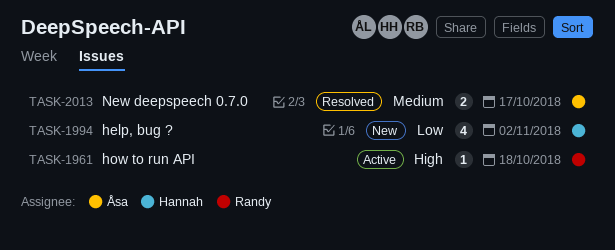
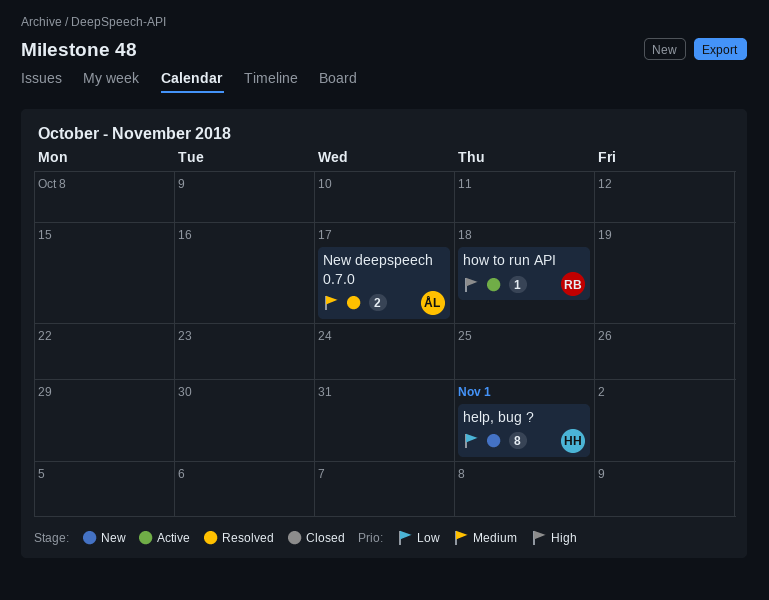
help, bug ?, estimate: 4 -> 8
help, bug ?, due: Nov 2 -> Nov 1

